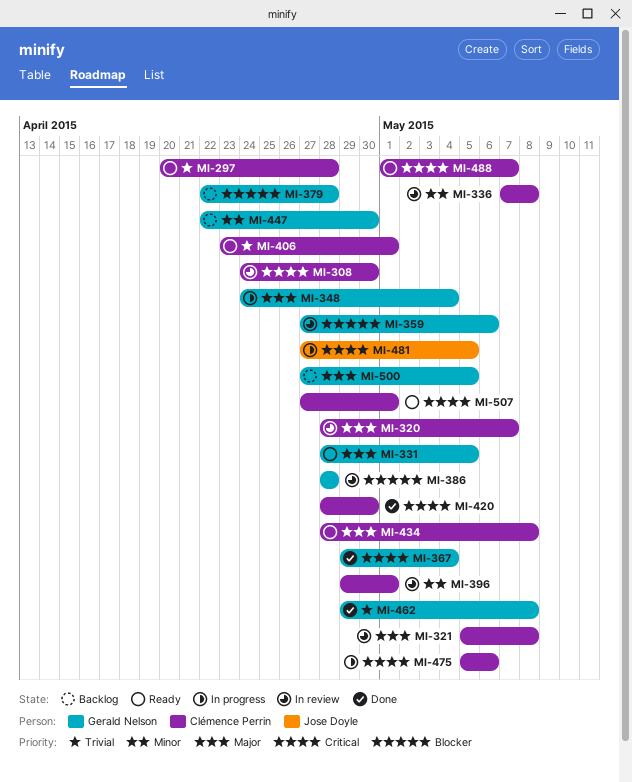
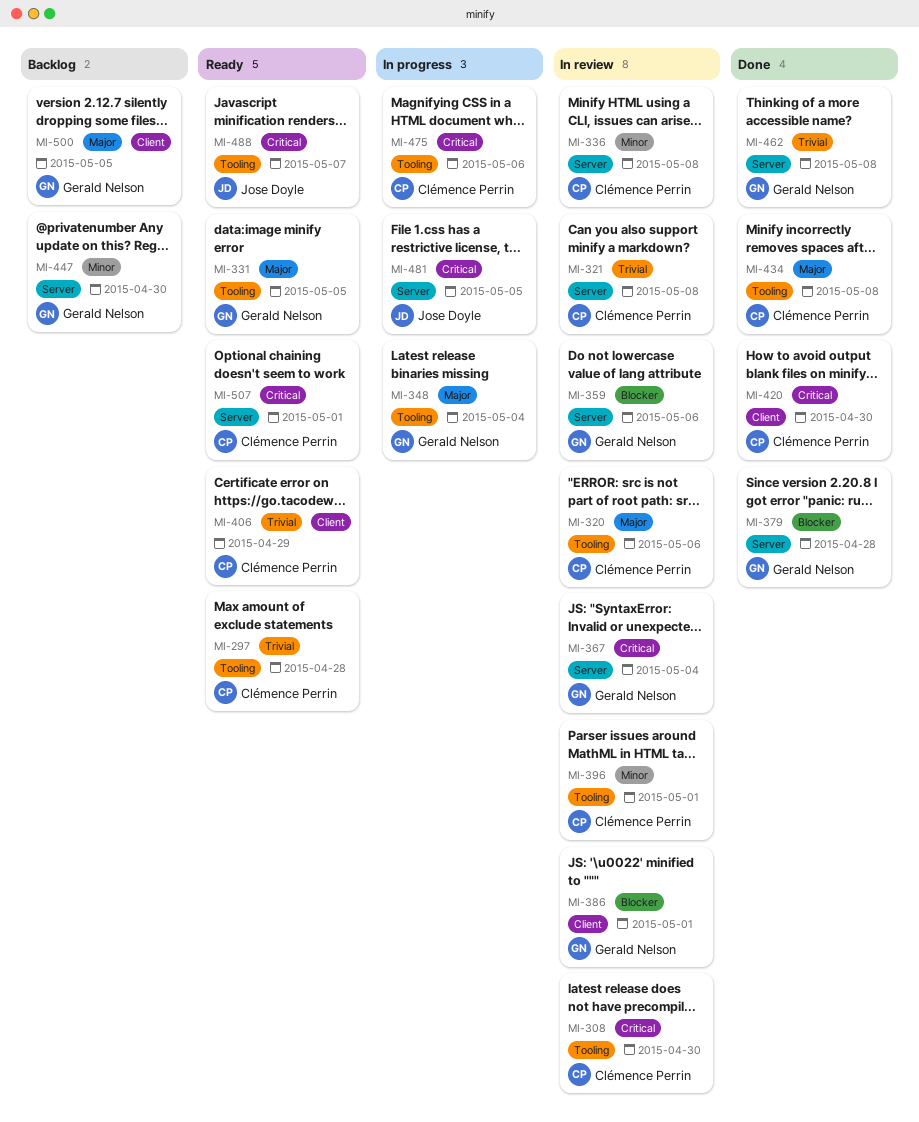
MI-320, due: May 7 -> May 6
MI-321, priority: Major -> Trivial
MI-367, status: Done -> In review
MI-379, status: Backlog -> Done
MI-386, due: Apr 28 -> May 1
MI-406, due: May 1 -> Apr 29
MI-434, status: Ready -> Done
MI-488, owner: Clémence Perrin -> Jose Doyle

